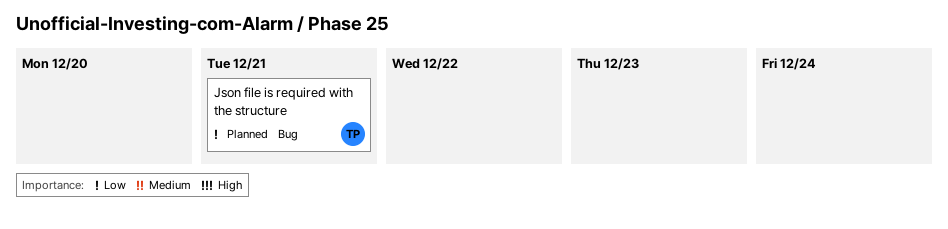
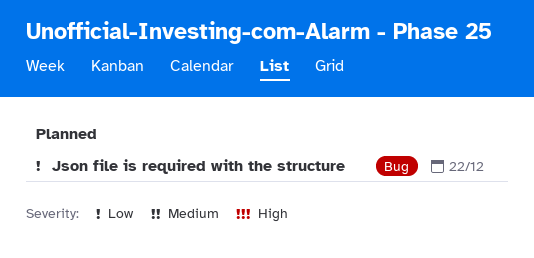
Json file is required with the structure, due: Dec 21 -> Dec 22

